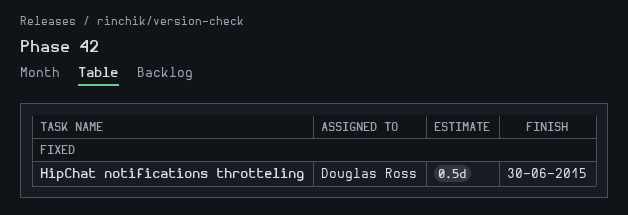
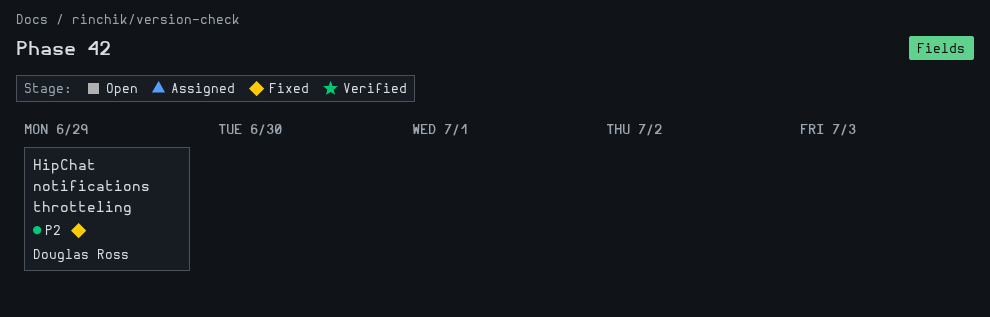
HipChat notifications throtteling, due: Jun 30 -> Jun 29

